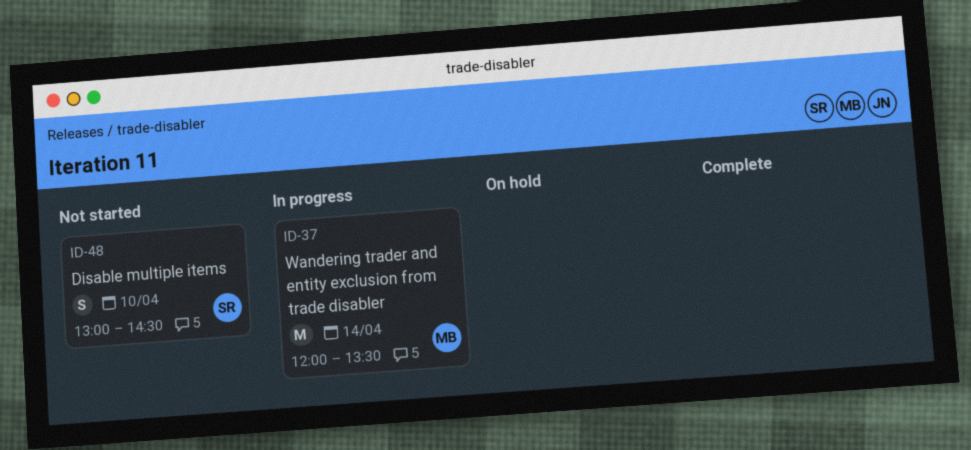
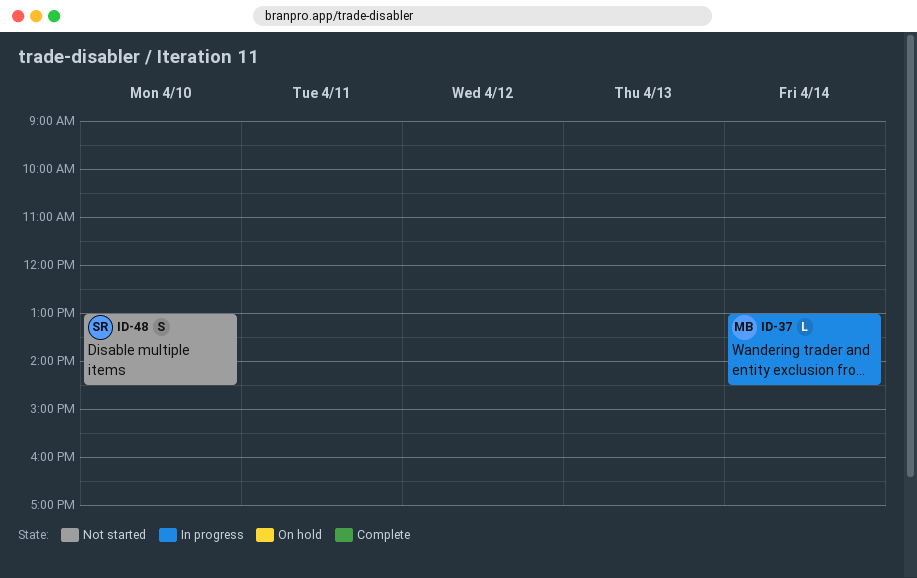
ID-37, estimate: M -> L
ID-37, begins: 12:00 -> 13:00
ID-37, ends: 13:30 -> 14:30

